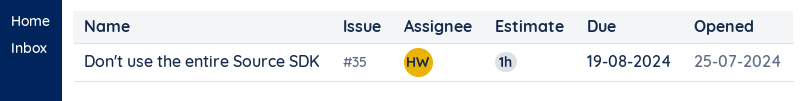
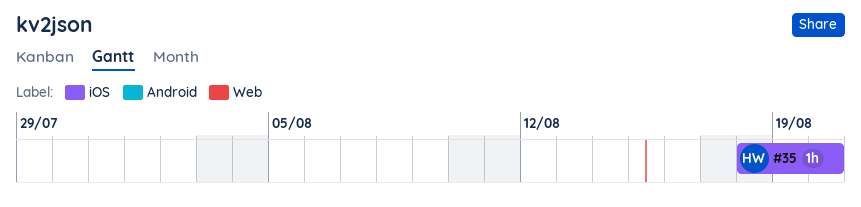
#35, due: Aug 19 -> Aug 20

